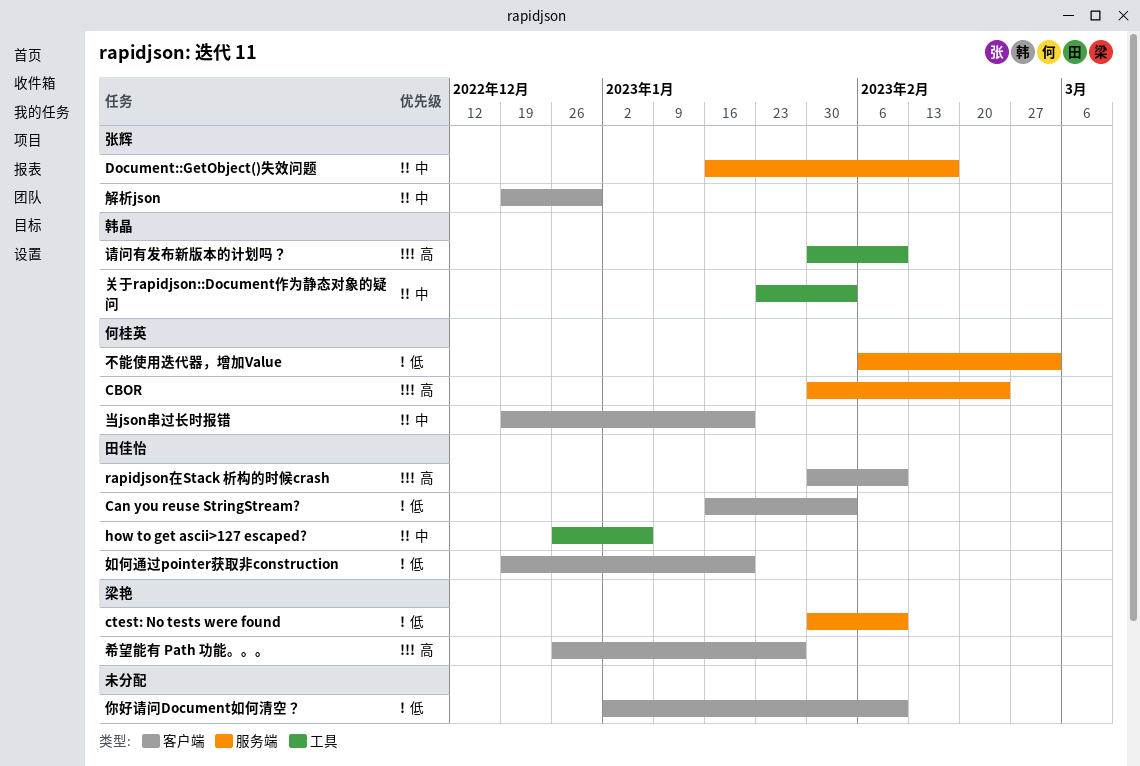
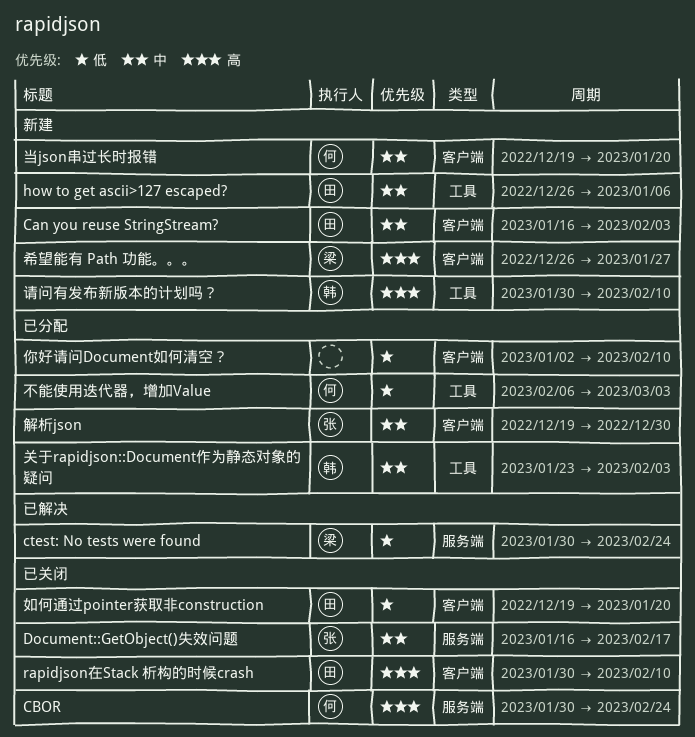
Can you reuse StringStream?, priority: 低 -> 中
ctest: No tests were found, due: Feb 10 -> Feb 24
不能使用迭代器，增加Value, label: 服务端 -> 工具

